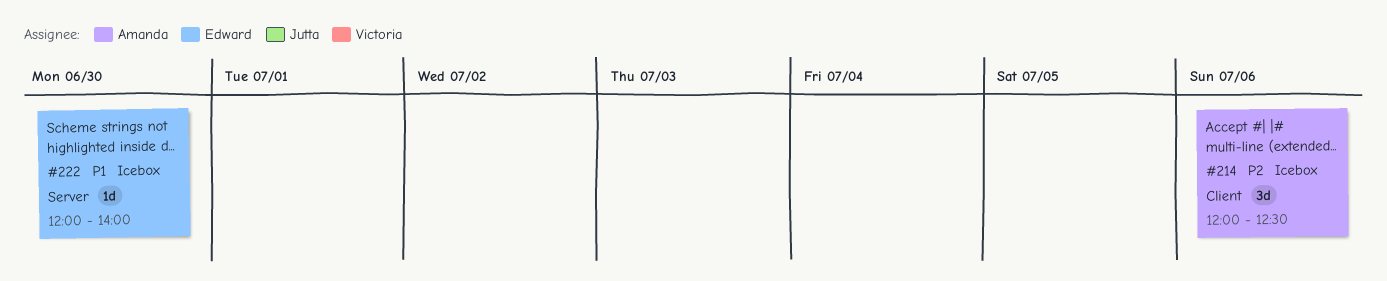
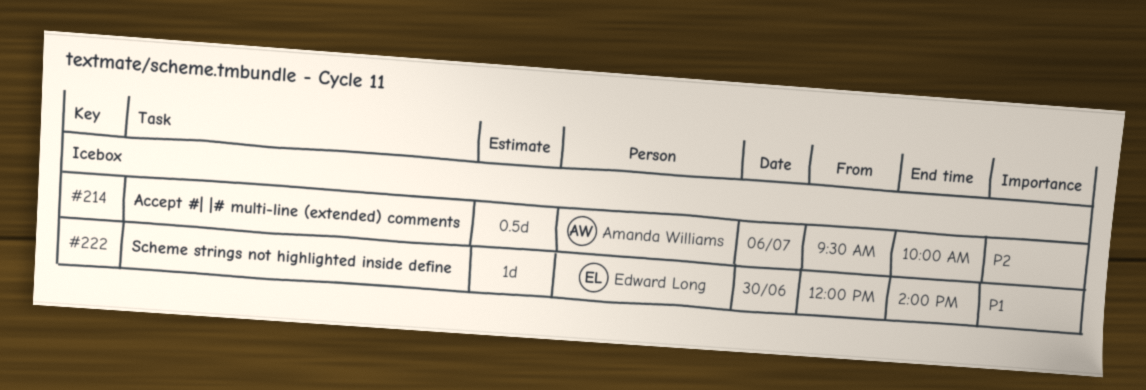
#214, estimate: 3d -> 0.5d
#214, begins: 12:00 -> 09:30
#214, ends: 12:30 -> 10:00

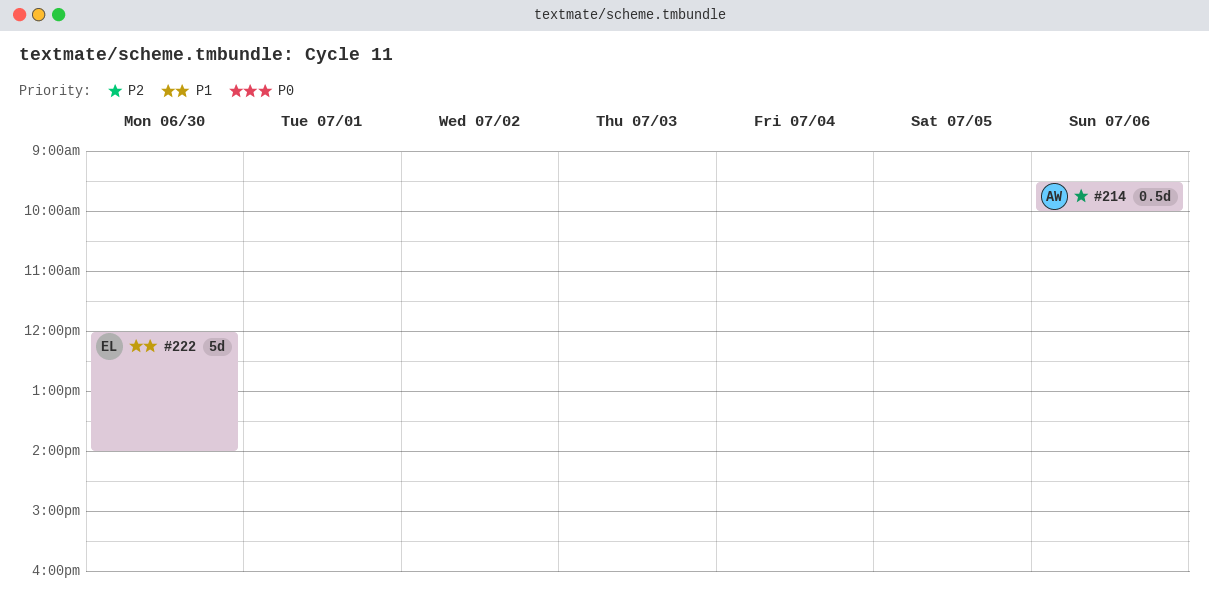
#222, estimate: 1d -> 5d

